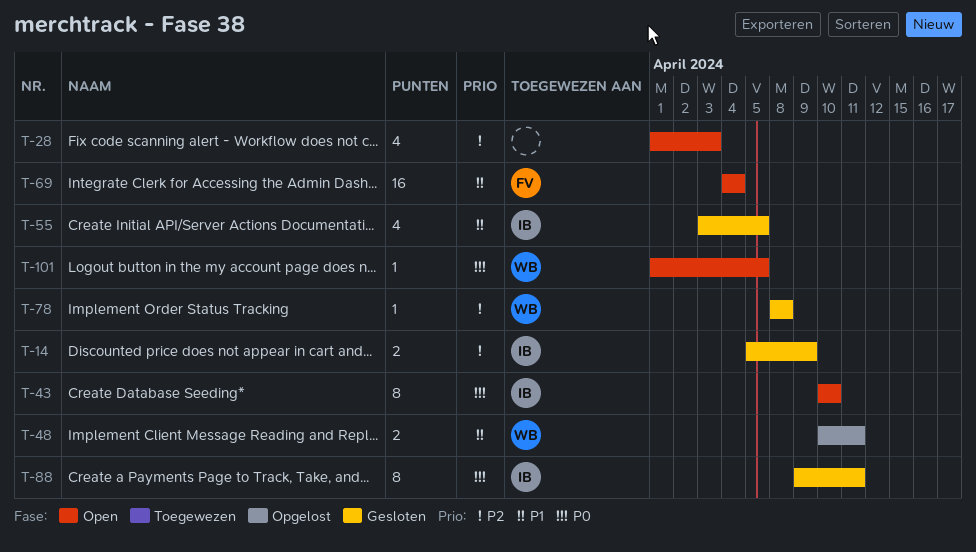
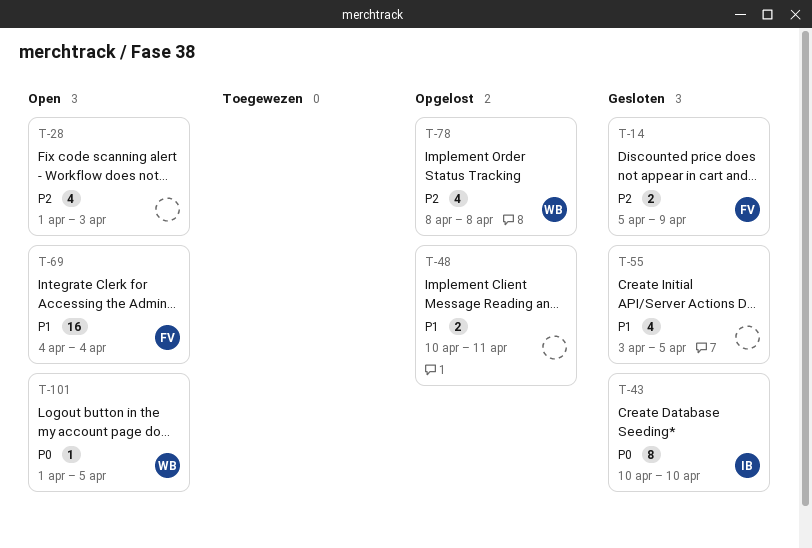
T-14, owner: IB -> FV
T-43, status: Open -> Gesloten
T-48, owner: WB -> none
T-55, owner: IB -> none
T-78, status: Gesloten -> Opgelost
T-78, estimate: 1 -> 4
T-88: present -> none

